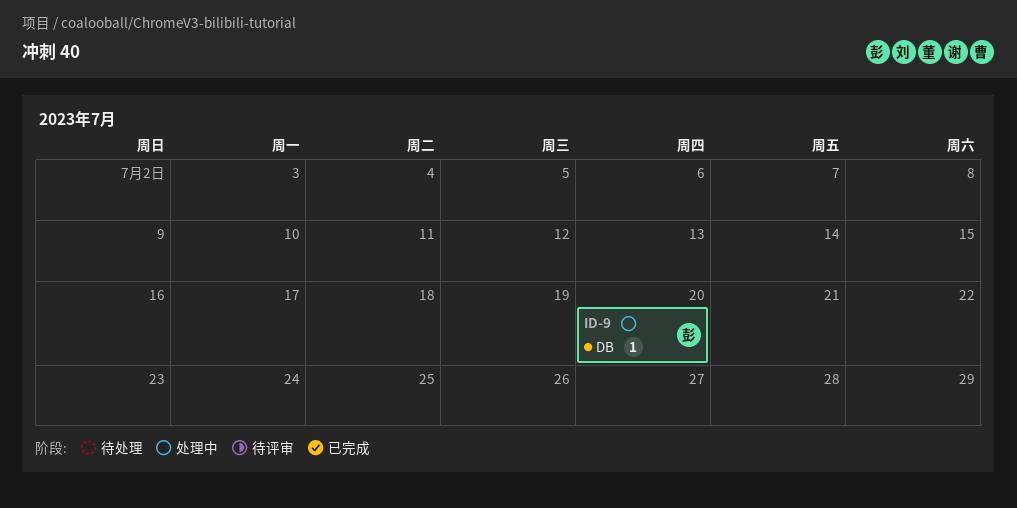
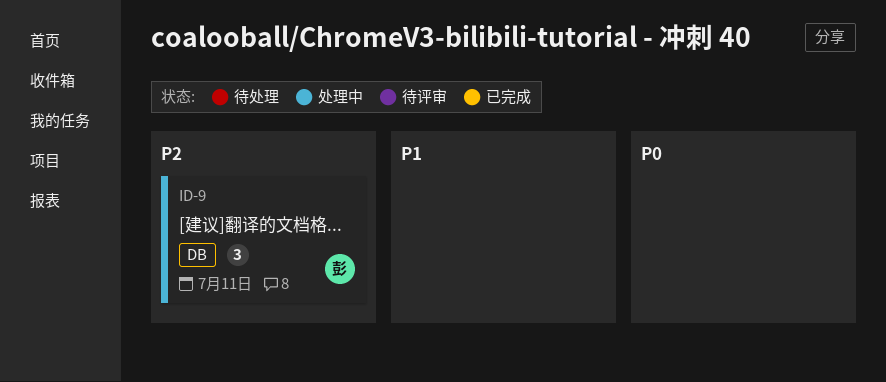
ID-9, estimate: 1 -> 3
ID-9, due: Jul 20 -> Jul 11

